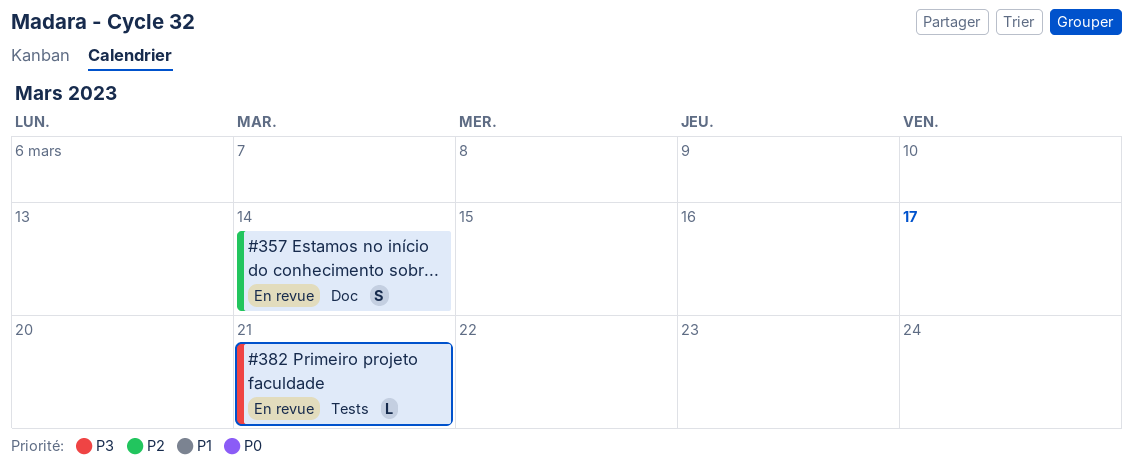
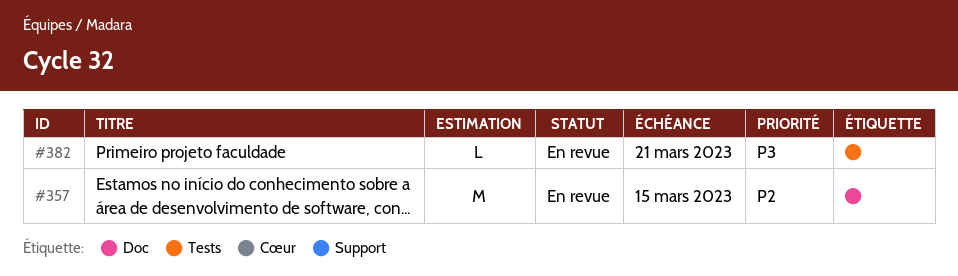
#357, estimate: S -> M
#357, due: Mar 14 -> Mar 15

